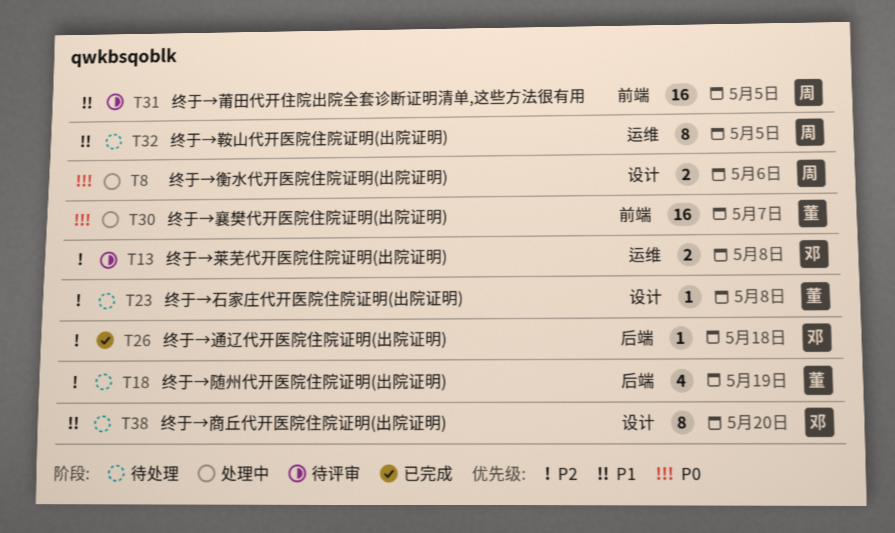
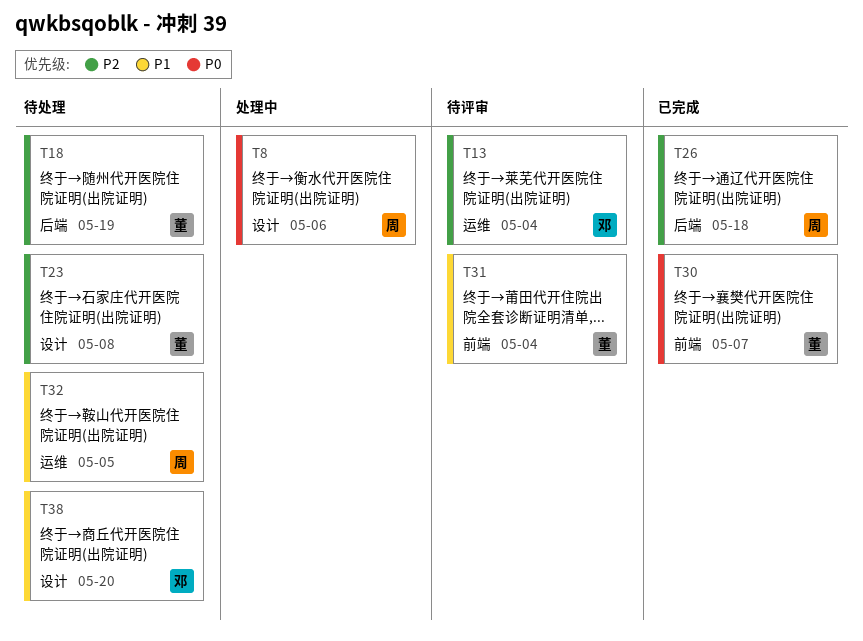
T13, due: May 8 -> May 4
T26, owner: 邓 -> 周
T30, status: 处理中 -> 已完成
T31, owner: 周 -> 董
T31, due: May 5 -> May 4

